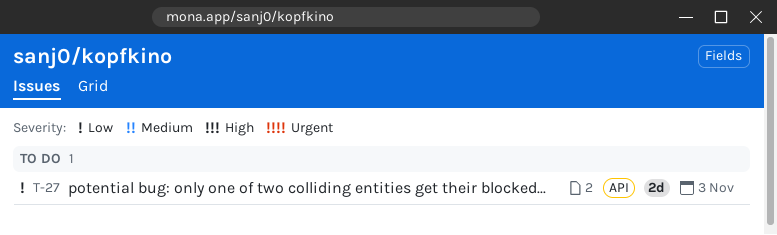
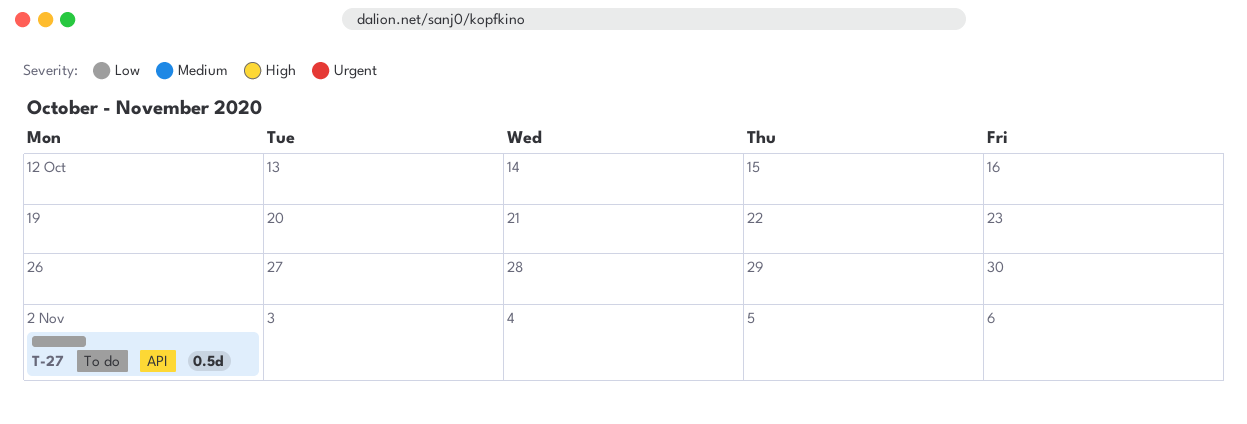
T-27, estimate: 2d -> 0.5d
T-27, due: Nov 3 -> Nov 2

